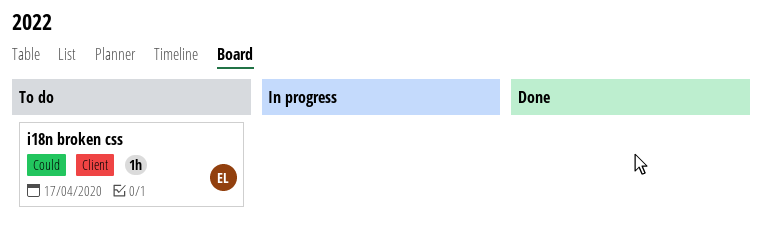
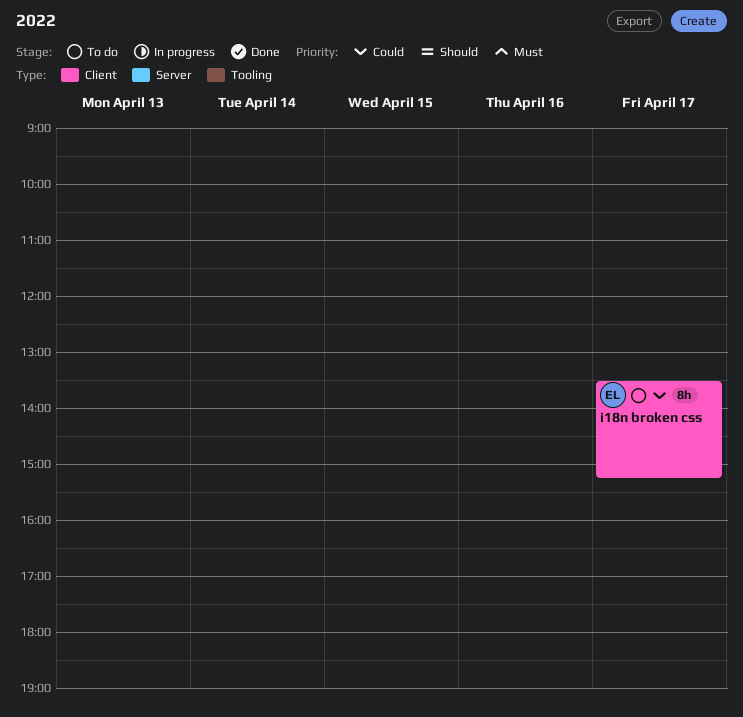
i18n broken css, estimate: 1h -> 8h

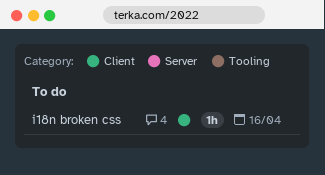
i18n broken css, estimate: 8h -> 1h
i18n broken css, day: Apr 17 -> Apr 16

